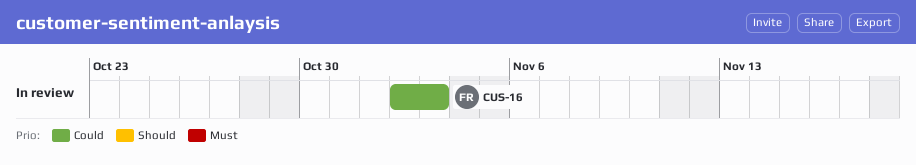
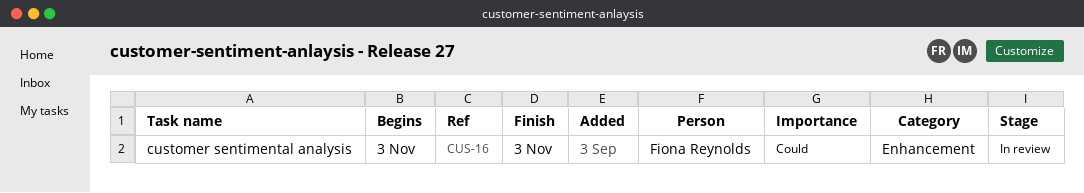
CUS-16, start: Nov 2 -> Nov 3

